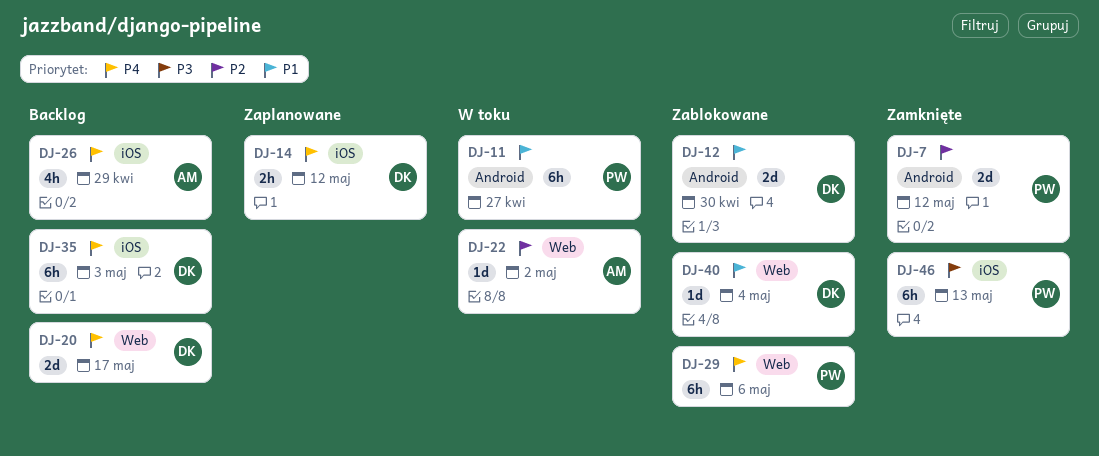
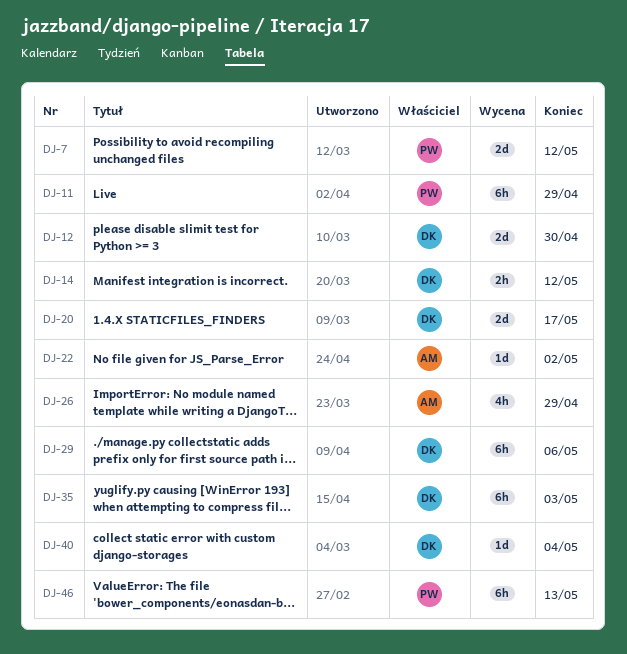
DJ-11, due: Apr 27 -> Apr 29
DJ-29, owner: PW -> DK

